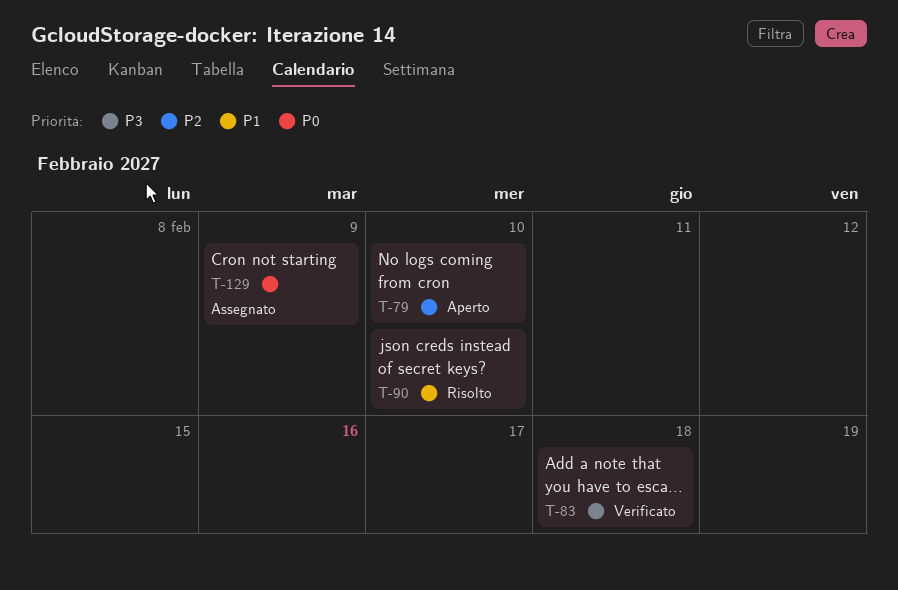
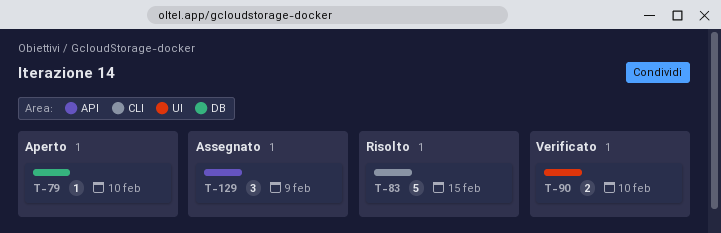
T-83, status: Verificato -> Risolto
T-83, due: Feb 18 -> Feb 15
T-90, status: Risolto -> Verificato

